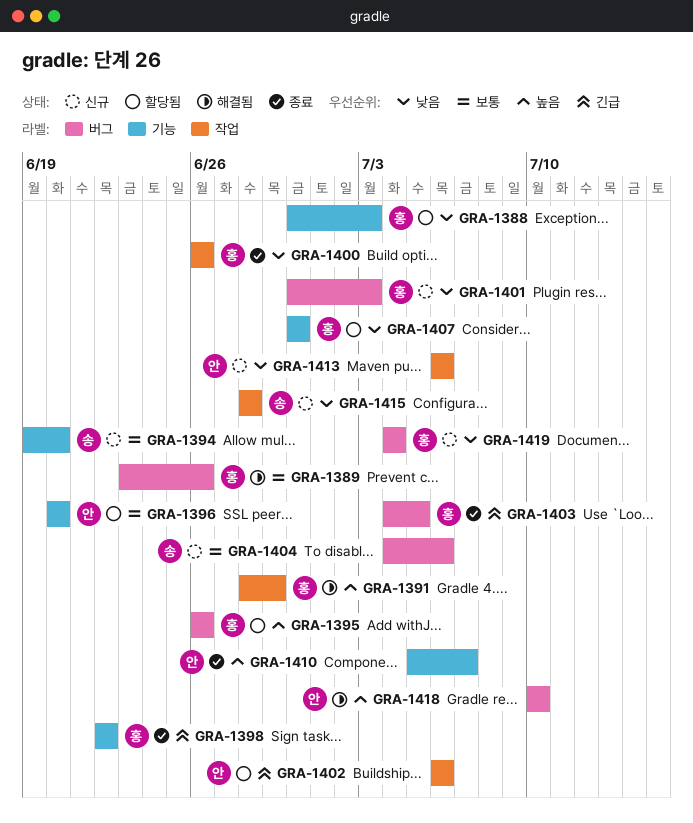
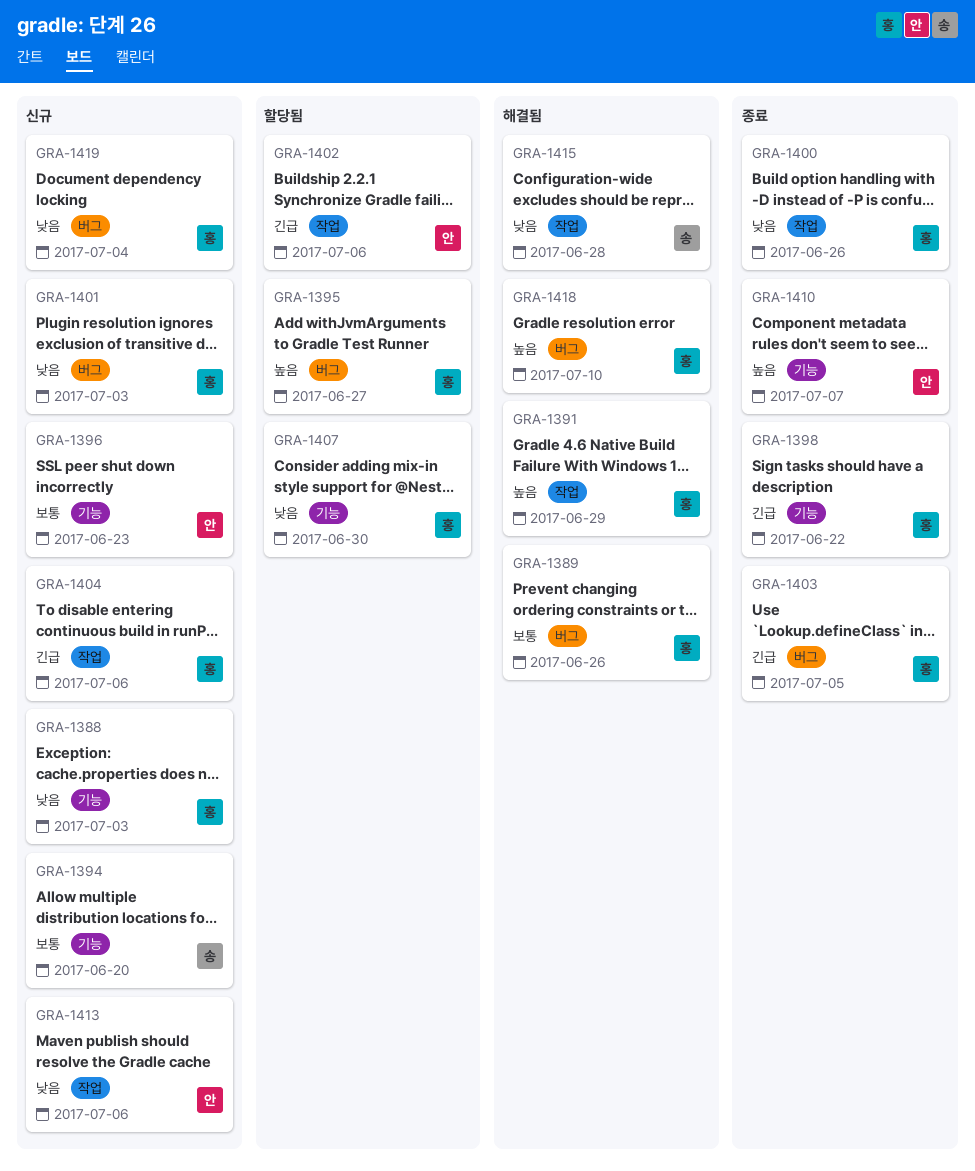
GRA-1388, status: 할당됨 -> 신규
GRA-1395, due: Jun 26 -> Jun 27
GRA-1396, status: 할당됨 -> 신규
GRA-1396, due: Jun 20 -> Jun 23
GRA-1404, owner: 송 -> 홍
GRA-1404, priority: 보통 -> 긴급
GRA-1404, label: 버그 -> 작업
GRA-1415, status: 신규 -> 해결됨
GRA-1418, owner: 안 -> 홍

